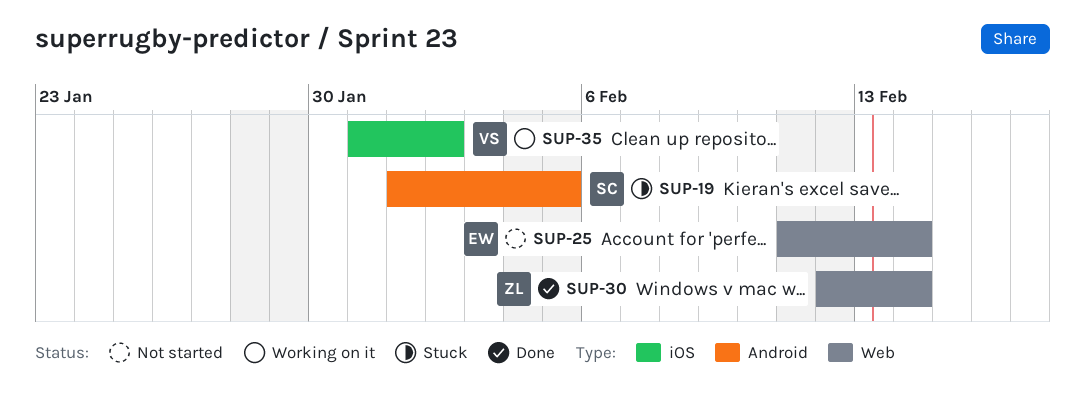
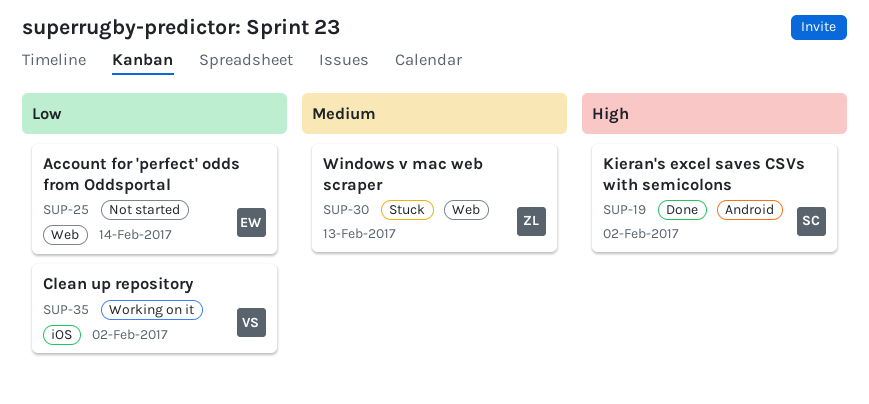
SUP-19, status: Stuck -> Done
SUP-19, due: Feb 5 -> Feb 2
SUP-30, status: Done -> Stuck
SUP-30, due: Feb 14 -> Feb 13

